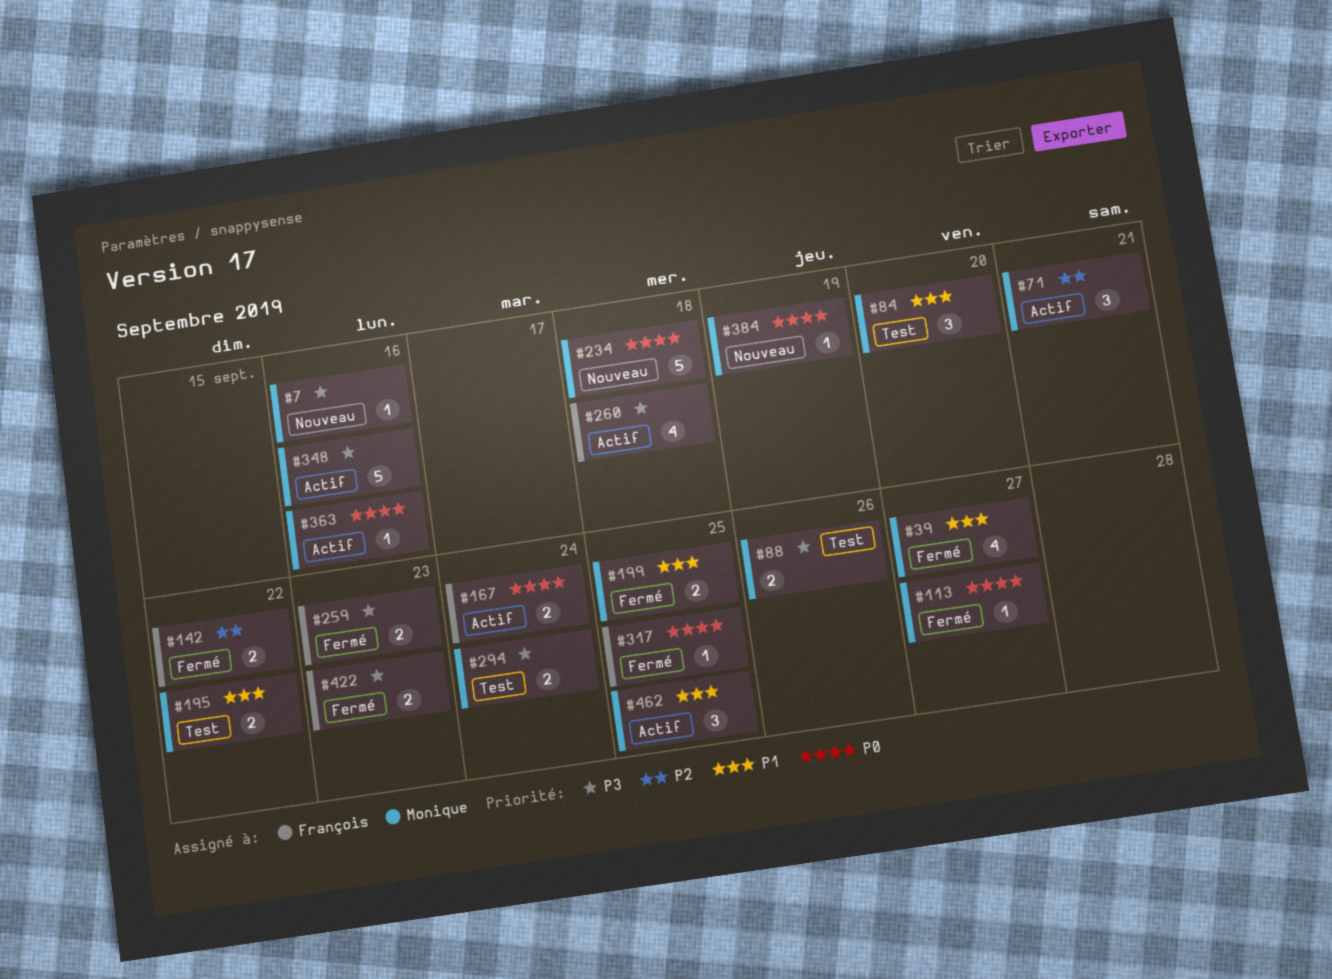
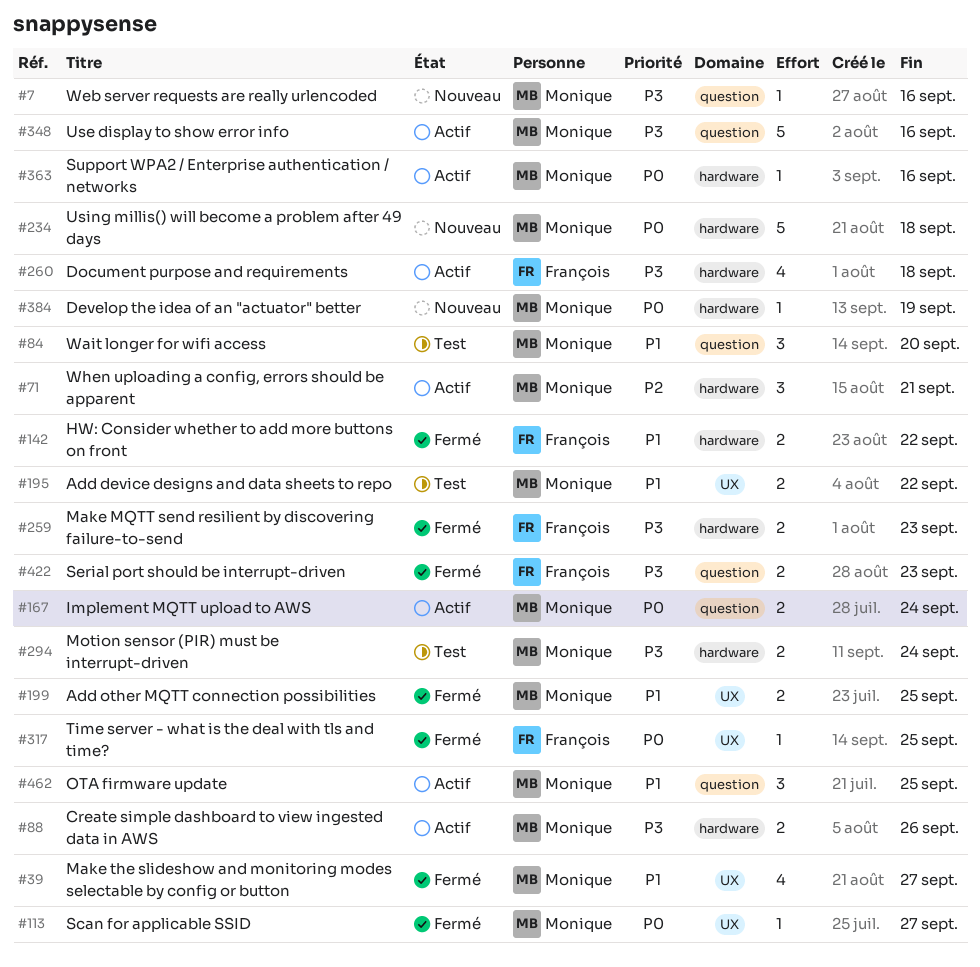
#88, status: Test -> Actif
#142, priority: P2 -> P1
#167, owner: François -> Monique

